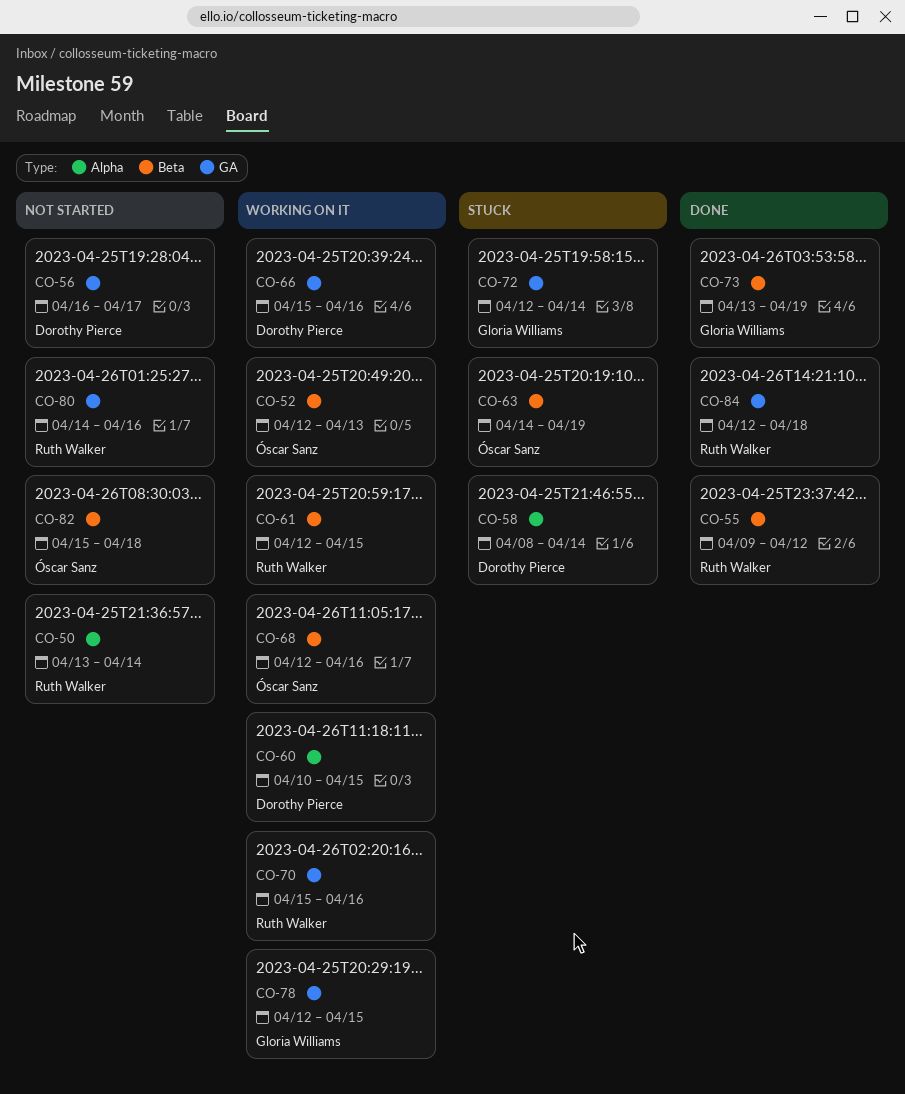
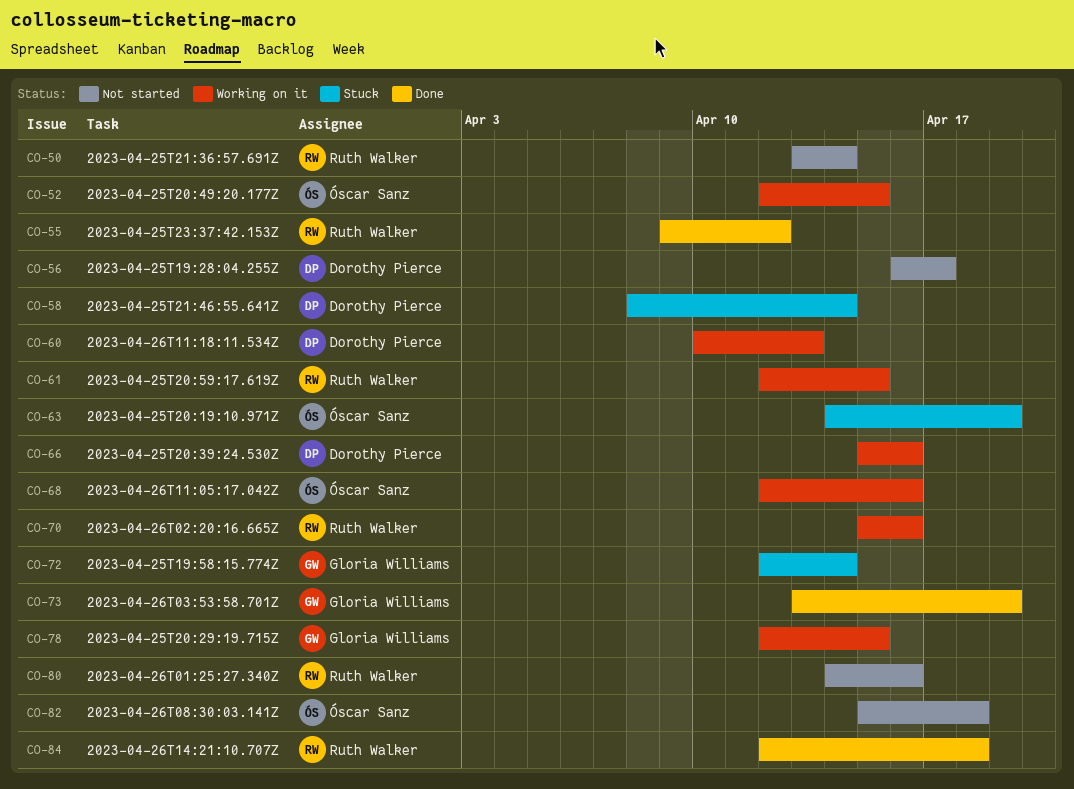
CO-52, due: Apr 13 -> Apr 15
CO-60, due: Apr 15 -> Apr 13

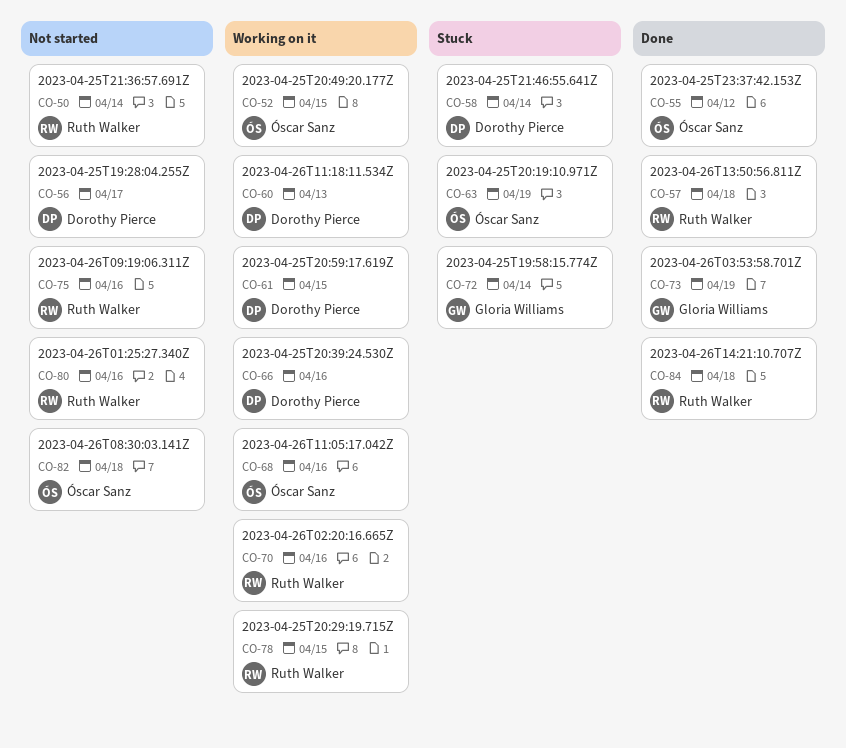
CO-55, owner: Ruth Walker -> Óscar Sanz
CO-57: none -> present
CO-61, owner: Ruth Walker -> Dorothy Pierce
CO-75: none -> present
CO-78, owner: Gloria Williams -> Ruth Walker

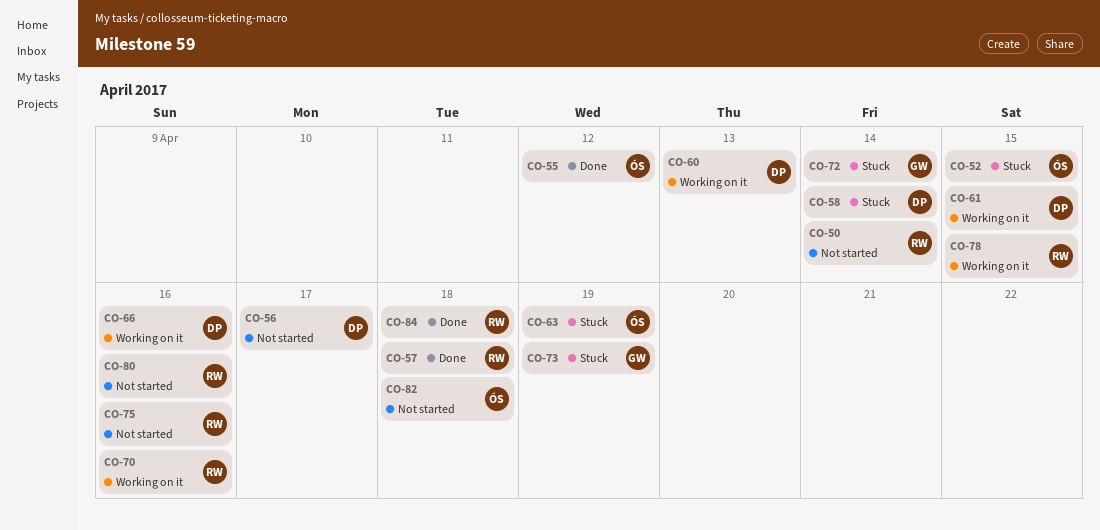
CO-52, status: Working on it -> Stuck
CO-68: present -> none
CO-73, status: Done -> Stuck

